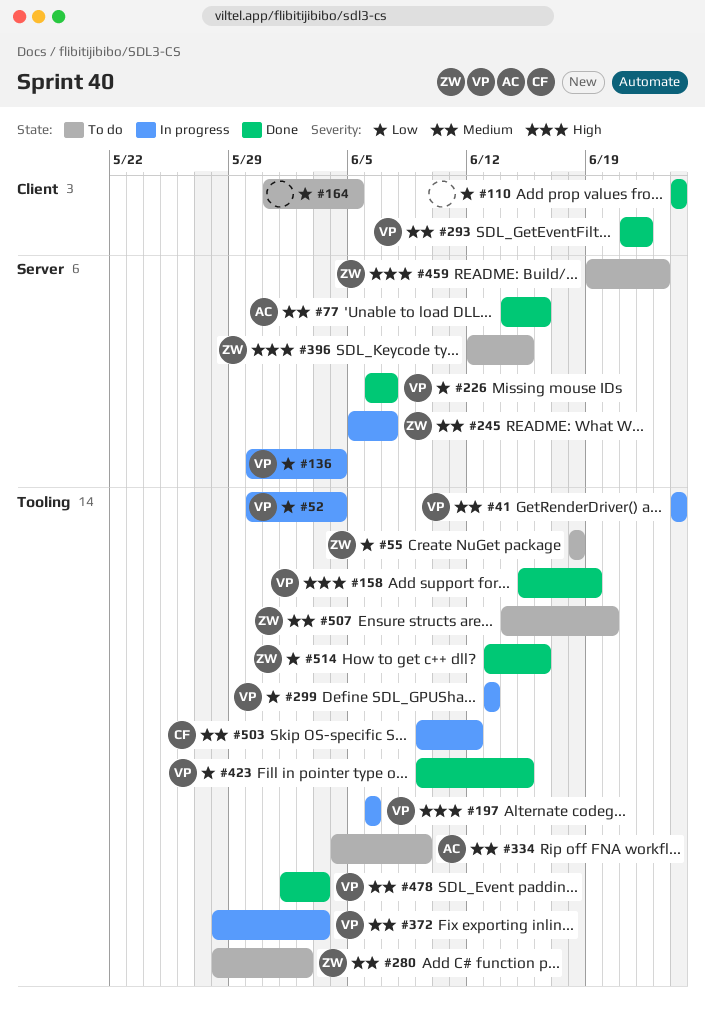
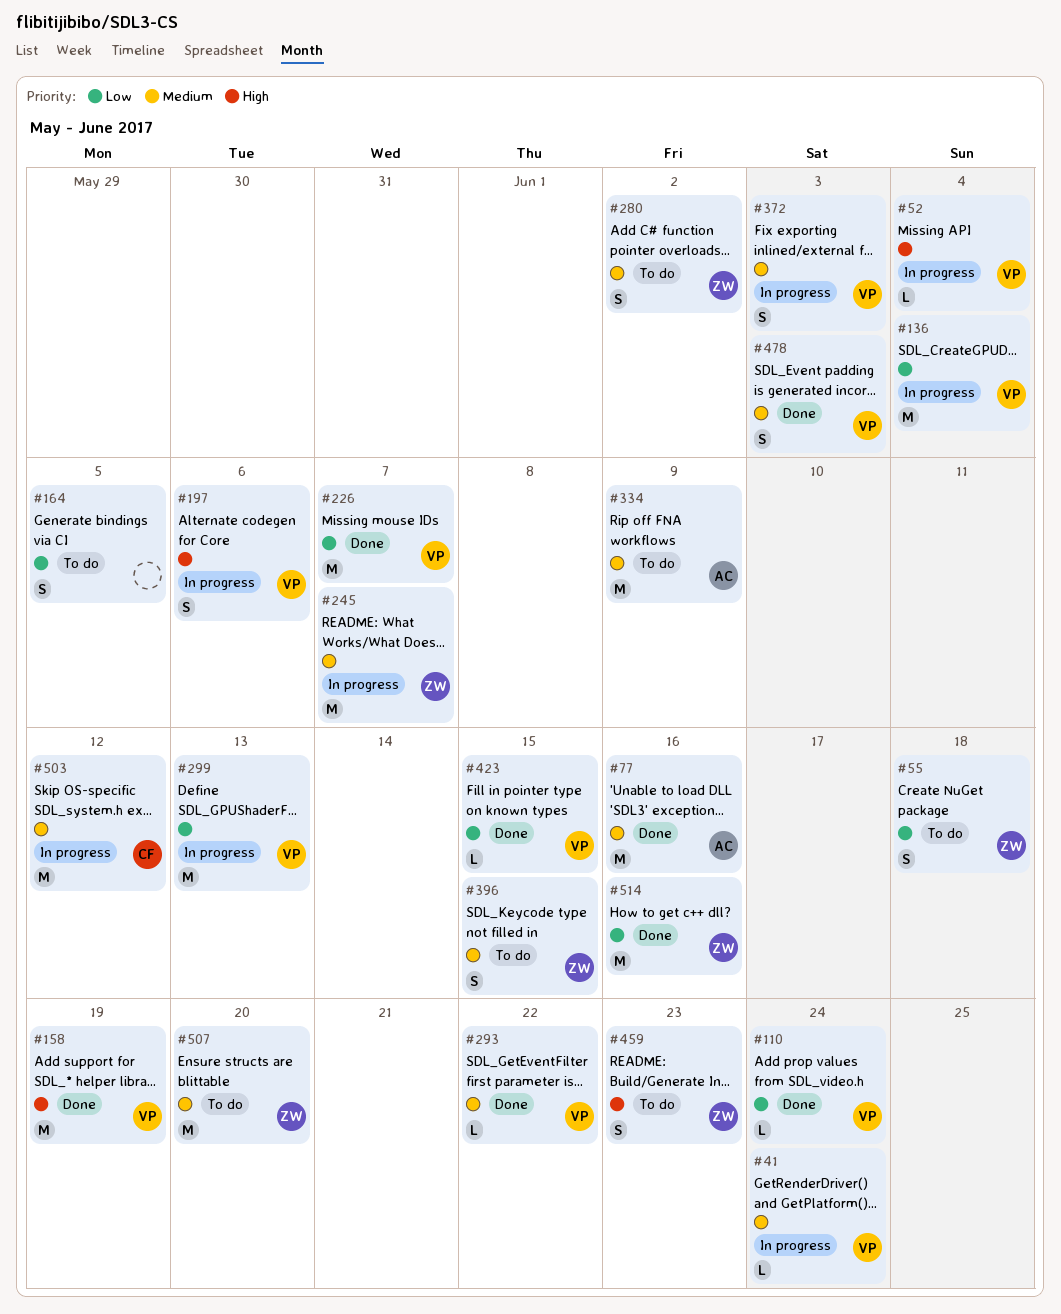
#52, priority: Low -> High
#110, owner: none -> VP
#396, priority: High -> Medium

